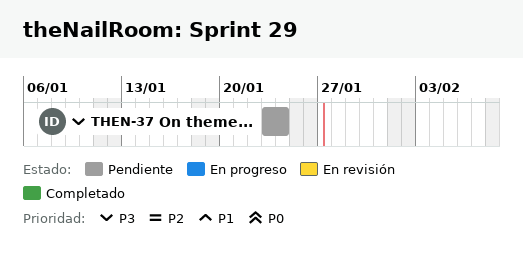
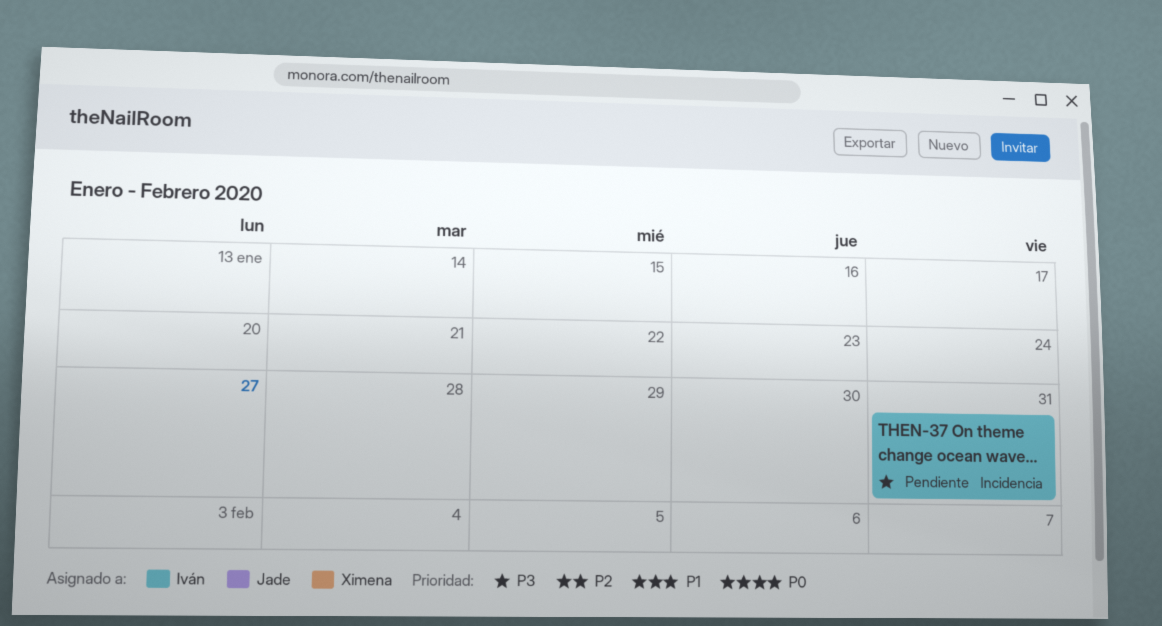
THEN-37, due: Jan 24 -> Jan 31

